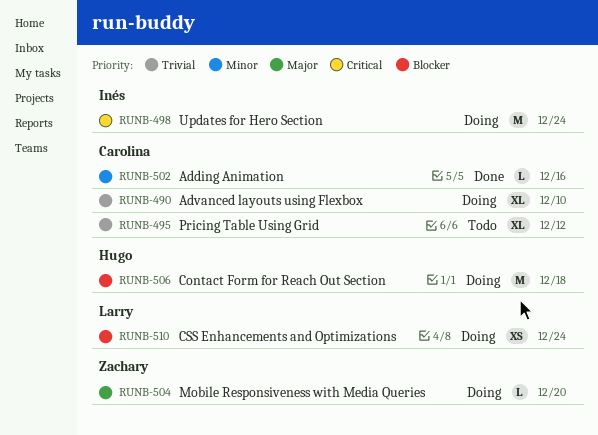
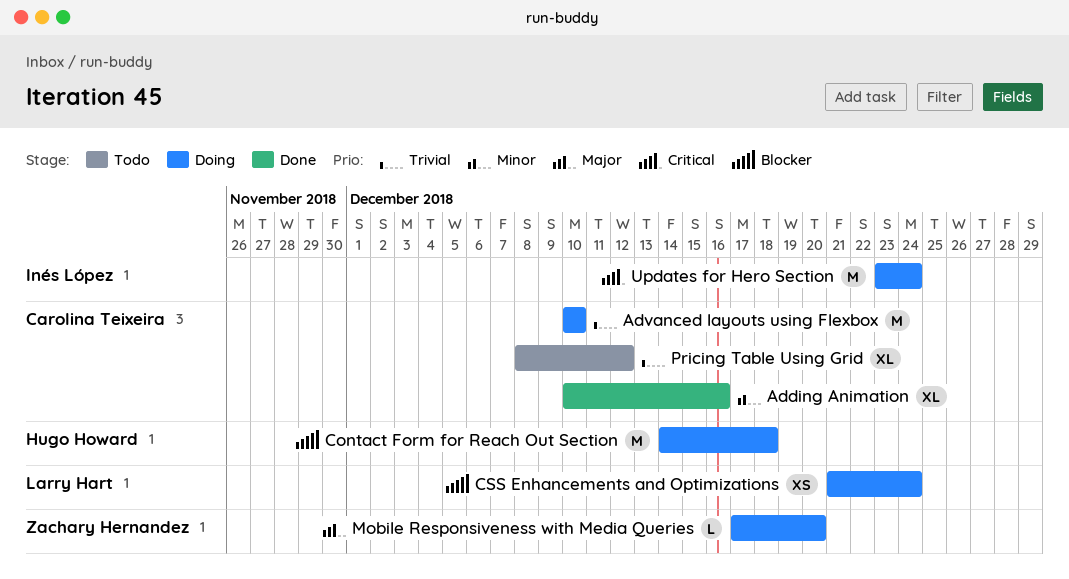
Adding Animation, estimate: L -> XL
Advanced layouts using Flexbox, estimate: XL -> M

